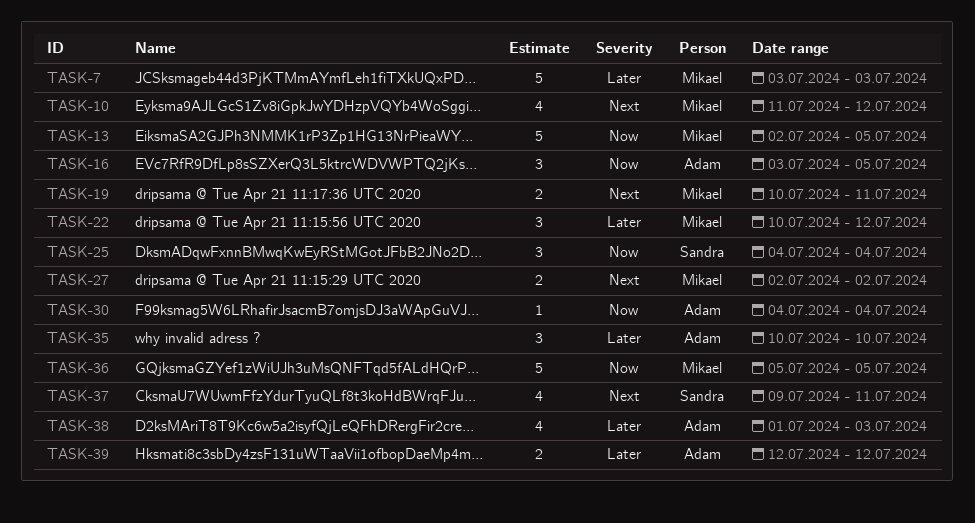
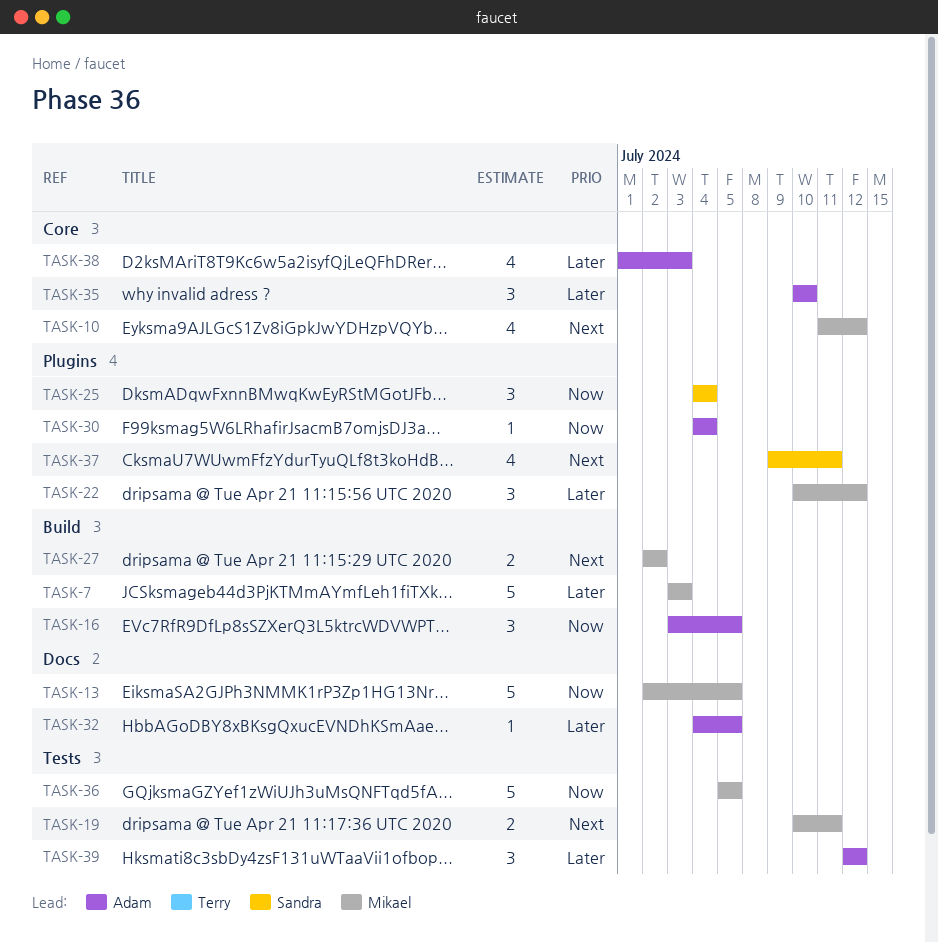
TASK-32: none -> present
TASK-39, estimate: 2 -> 3

